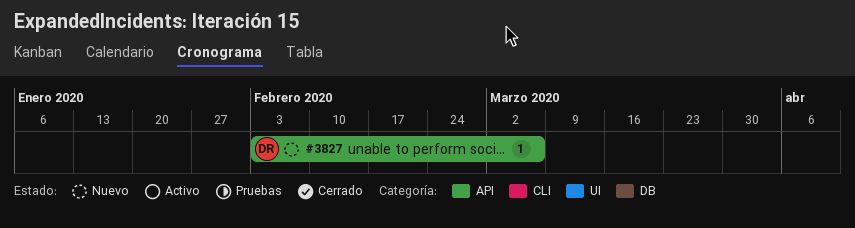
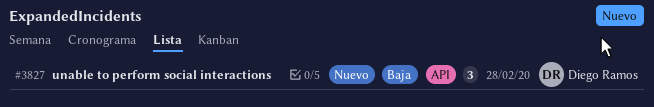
#3827, estimate: 1 -> 3
#3827, due: Mar 6 -> Feb 28

